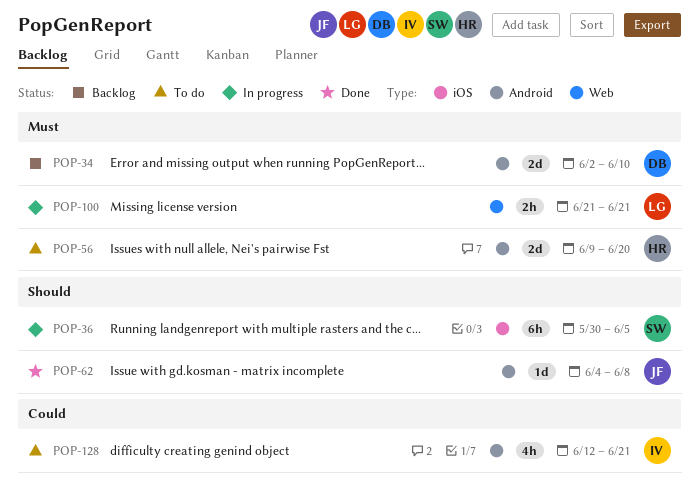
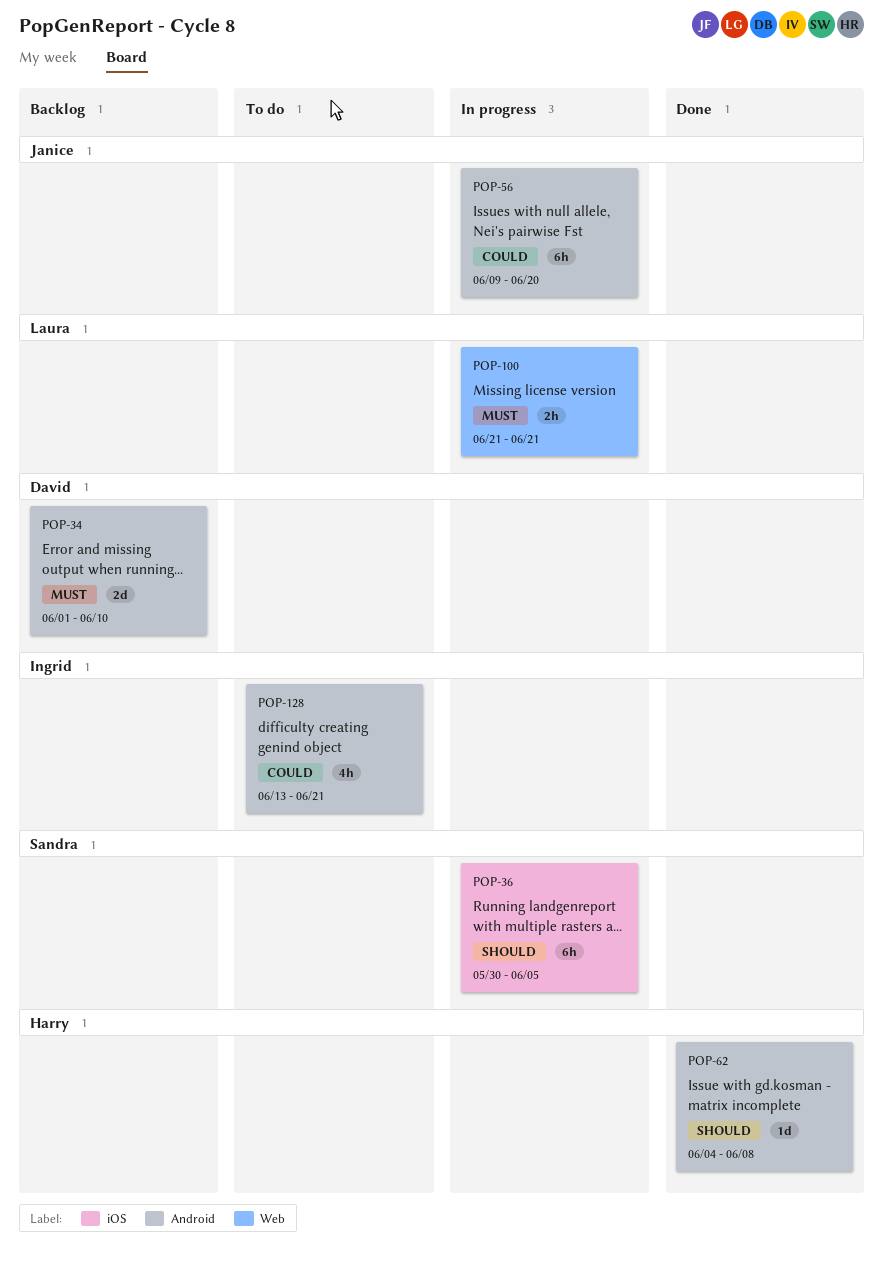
POP-34, start: Jun 2 -> Jun 1
POP-56, status: To do -> In progress
POP-56, owner: Harry -> Janice
POP-56, priority: Must -> Could
POP-56, estimate: 2d -> 6h
POP-62, owner: Janice -> Harry
POP-128, start: Jun 12 -> Jun 13

